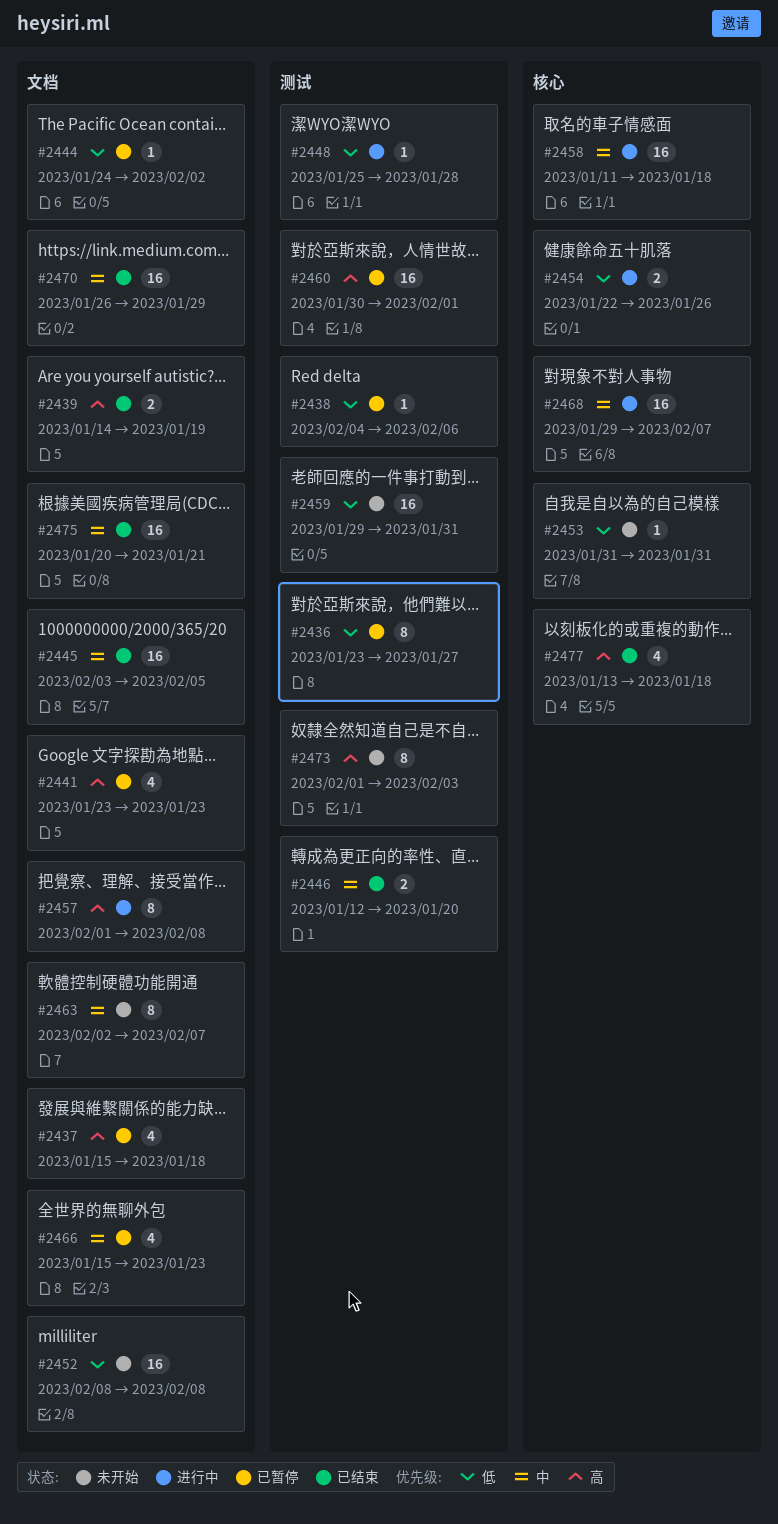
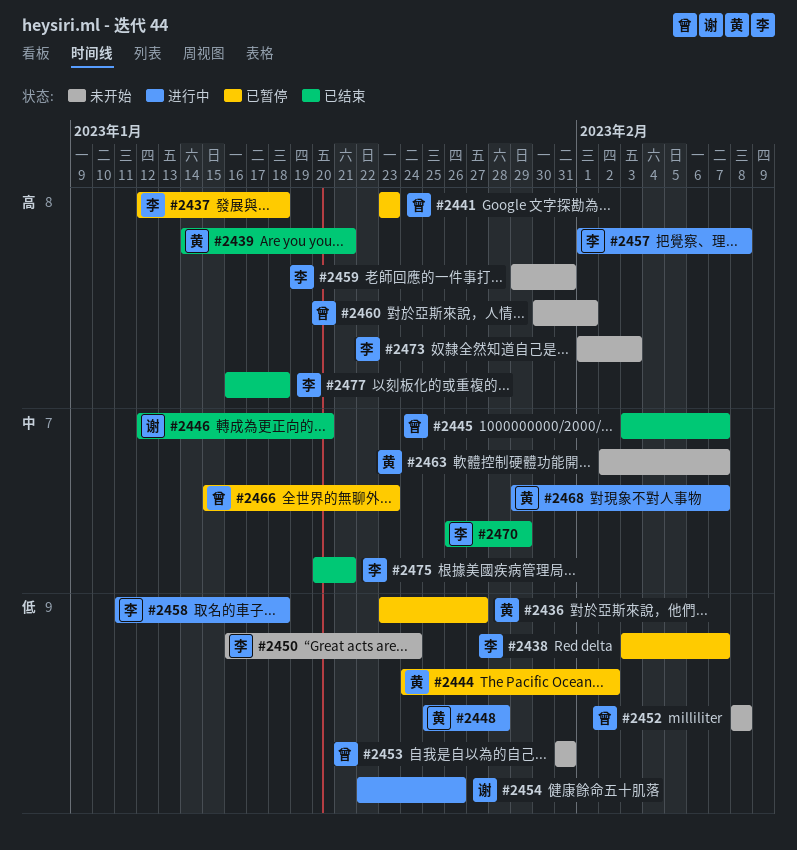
#2437, start: Jan 15 -> Jan 12
#2438, start: Feb 4 -> Feb 3
#2438, due: Feb 6 -> Feb 7
#2439, due: Jan 19 -> Jan 21
#2445, due: Feb 5 -> Feb 7
#2450: none -> present
#2458, priority: 中 -> 低
#2459, priority: 低 -> 高
#2460, status: 已暂停 -> 未开始
#2477, start: Jan 13 -> Jan 16

